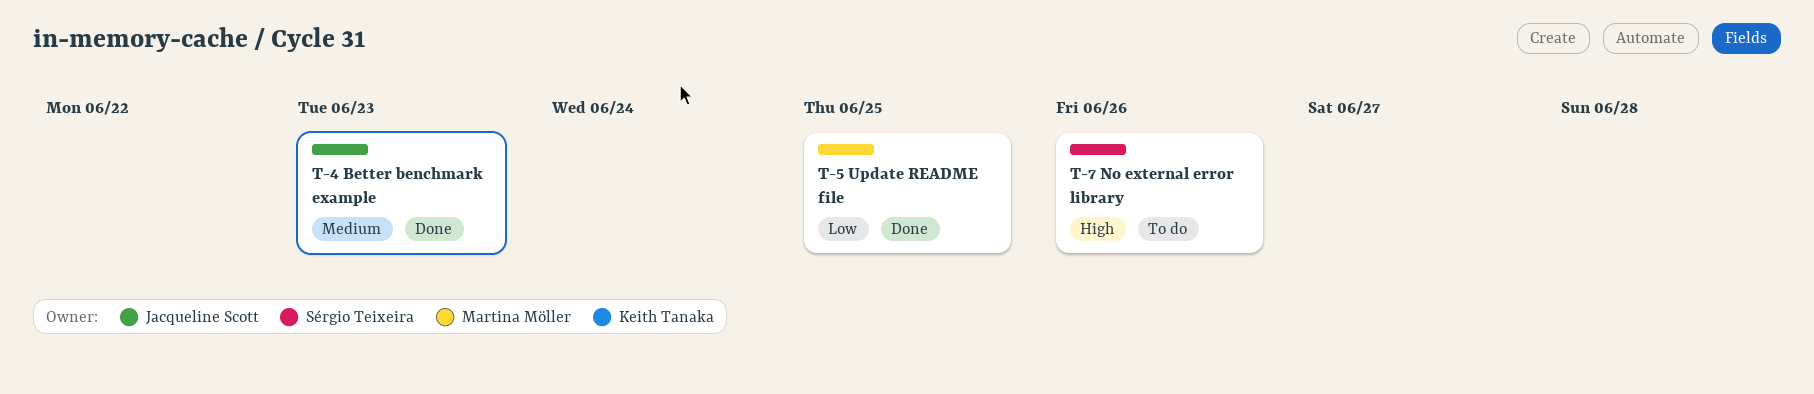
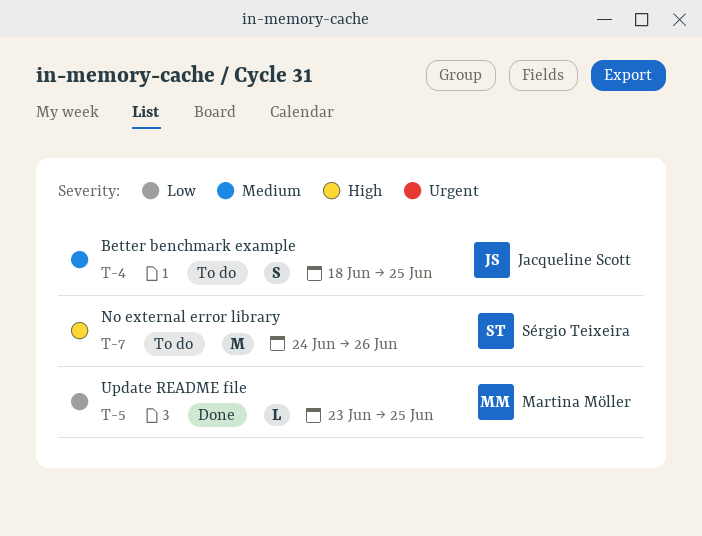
T-4, status: Done -> To do
T-4, due: Jun 23 -> Jun 25

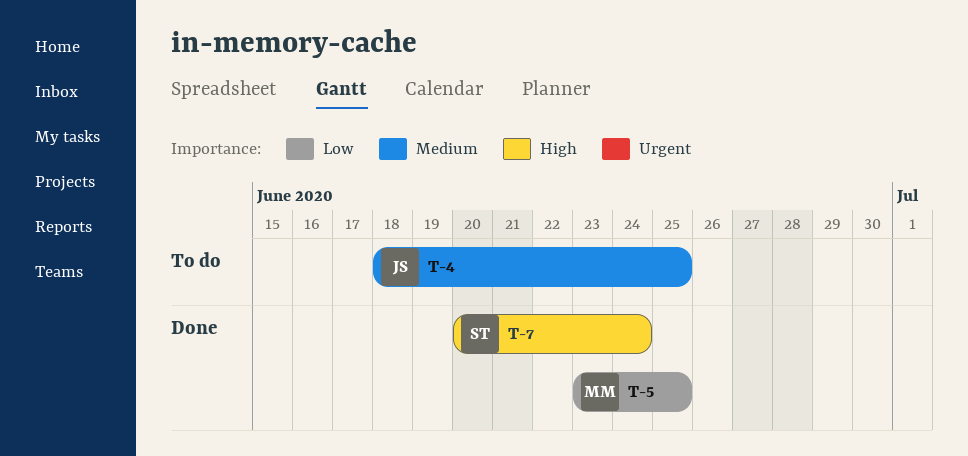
T-7, status: To do -> Done
T-7, start: Jun 24 -> Jun 20
T-7, due: Jun 26 -> Jun 24

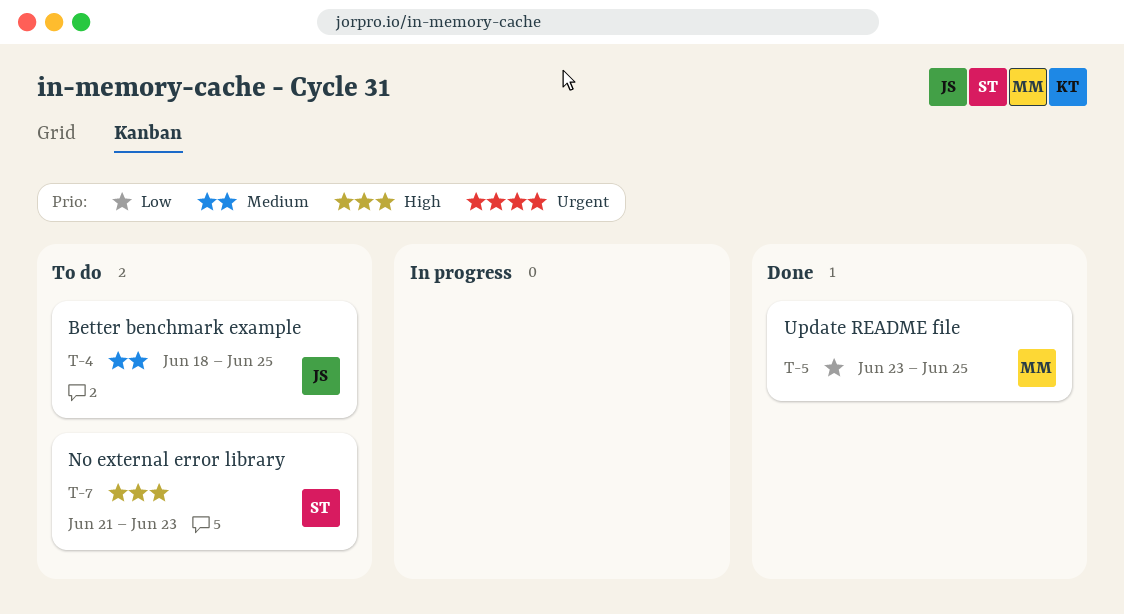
T-7, status: Done -> To do
T-7, start: Jun 20 -> Jun 21
T-7, due: Jun 24 -> Jun 23

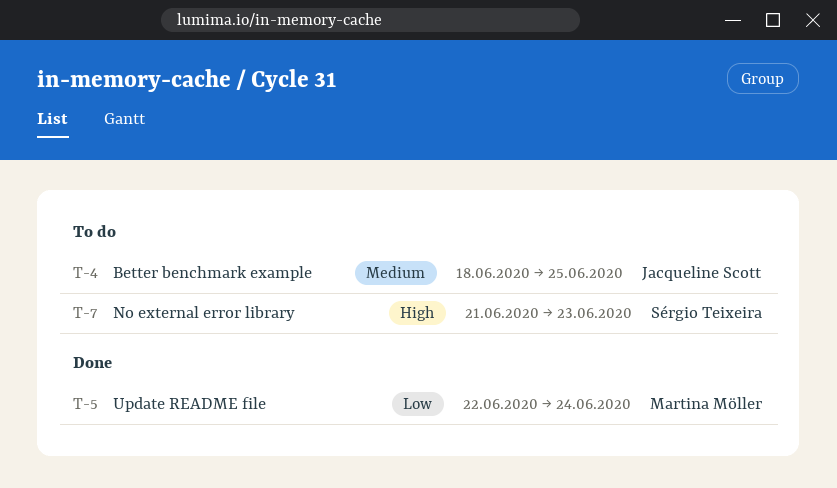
T-5, start: Jun 23 -> Jun 22
T-5, due: Jun 25 -> Jun 24

